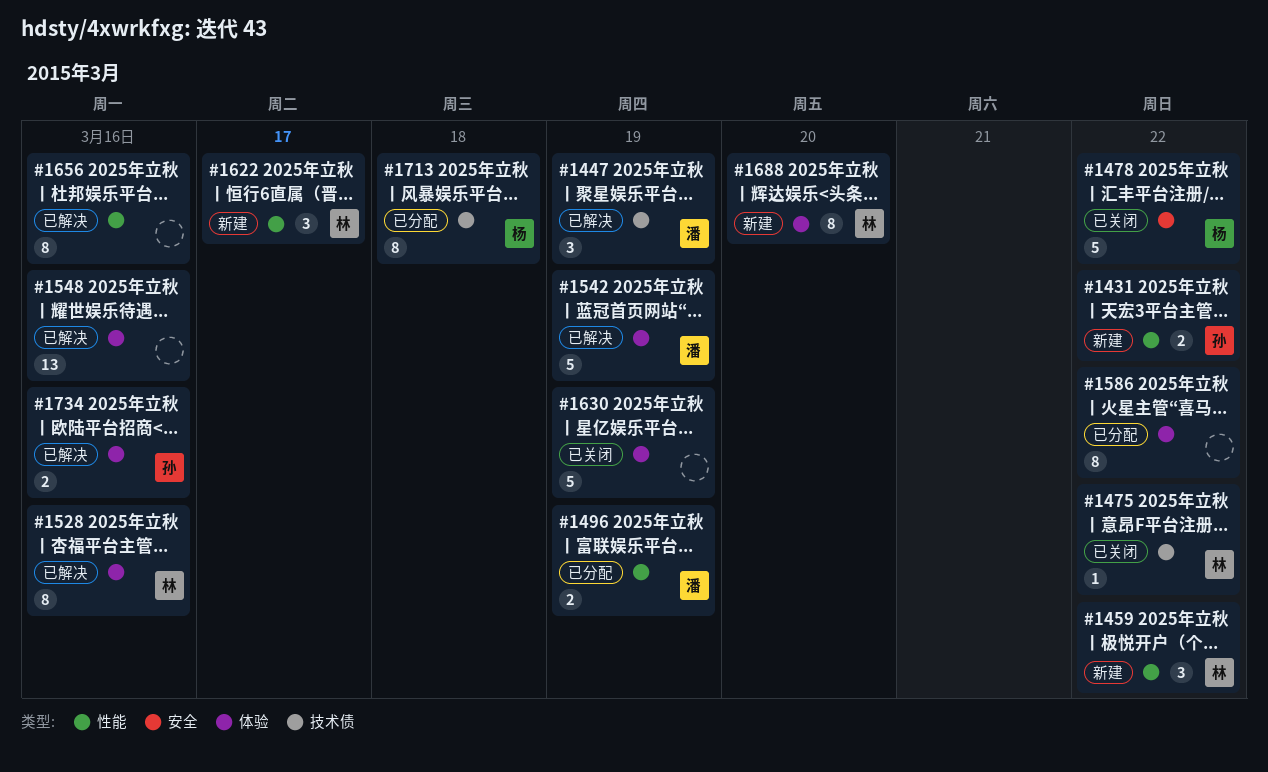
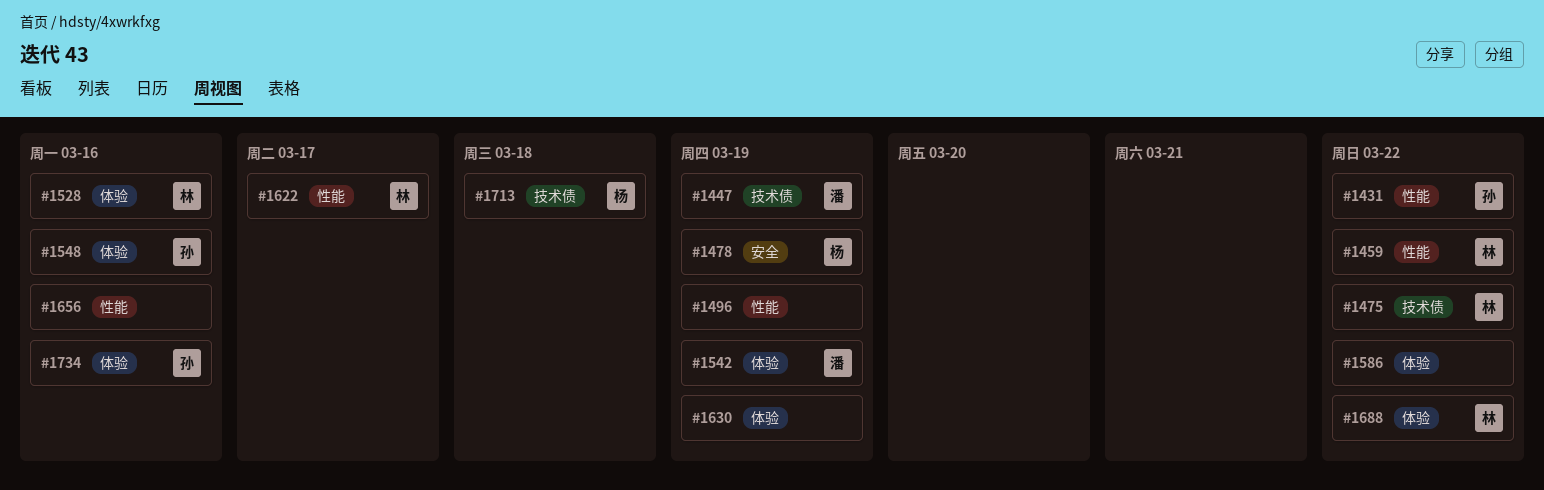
#1478, due: Mar 22 -> Mar 19
#1496, owner: 潘 -> none
#1548, owner: none -> 孙
#1688, due: Mar 20 -> Mar 22

